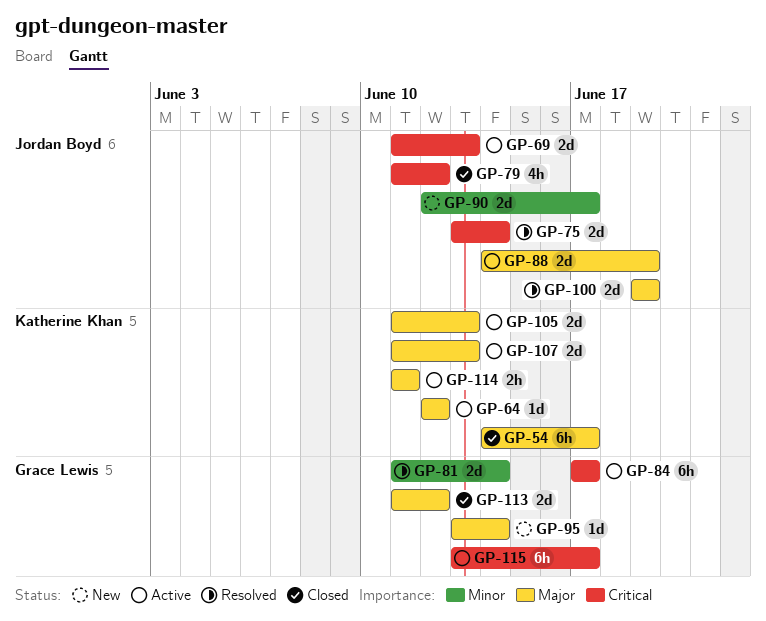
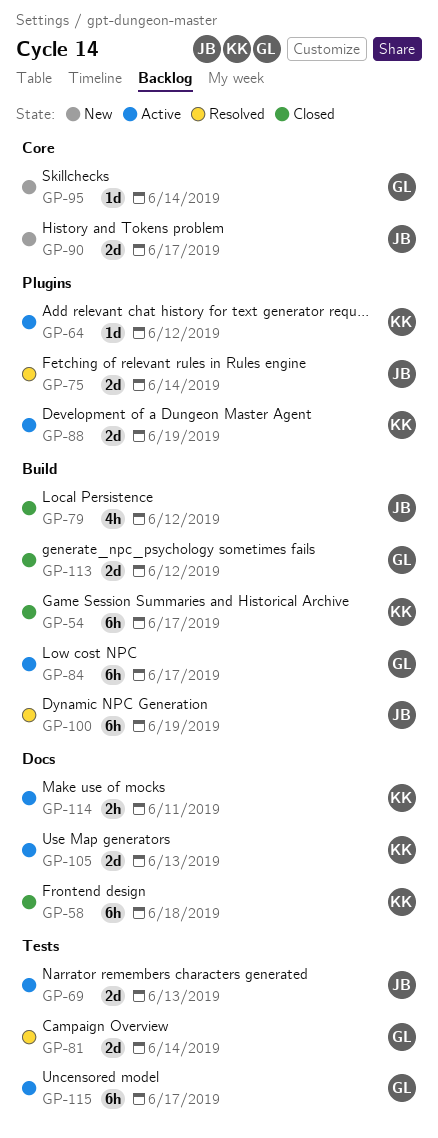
GP-58: none -> present
GP-88, owner: Jordan Boyd -> Katherine Khan
GP-100, estimate: 2d -> 6h
GP-107: present -> none

